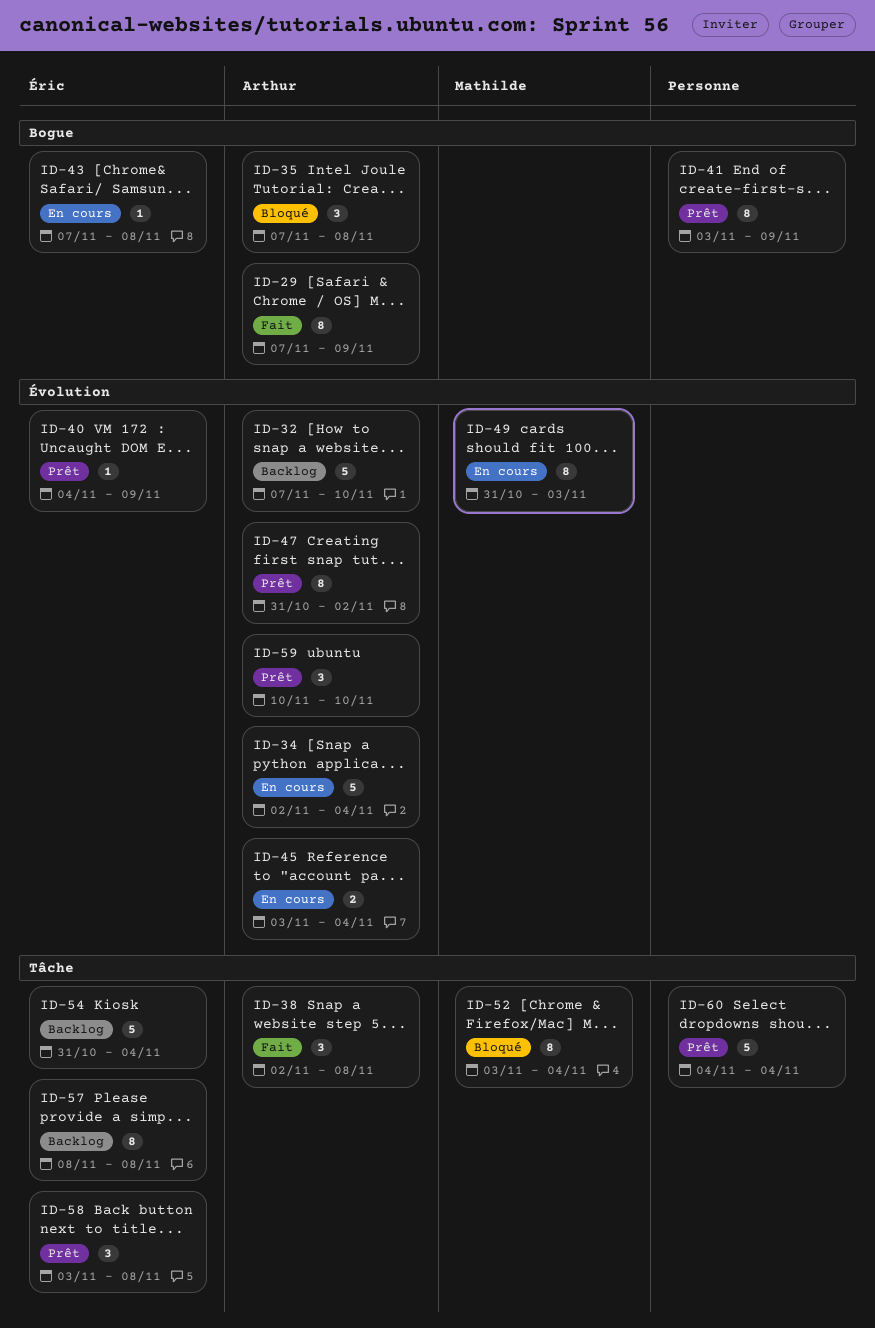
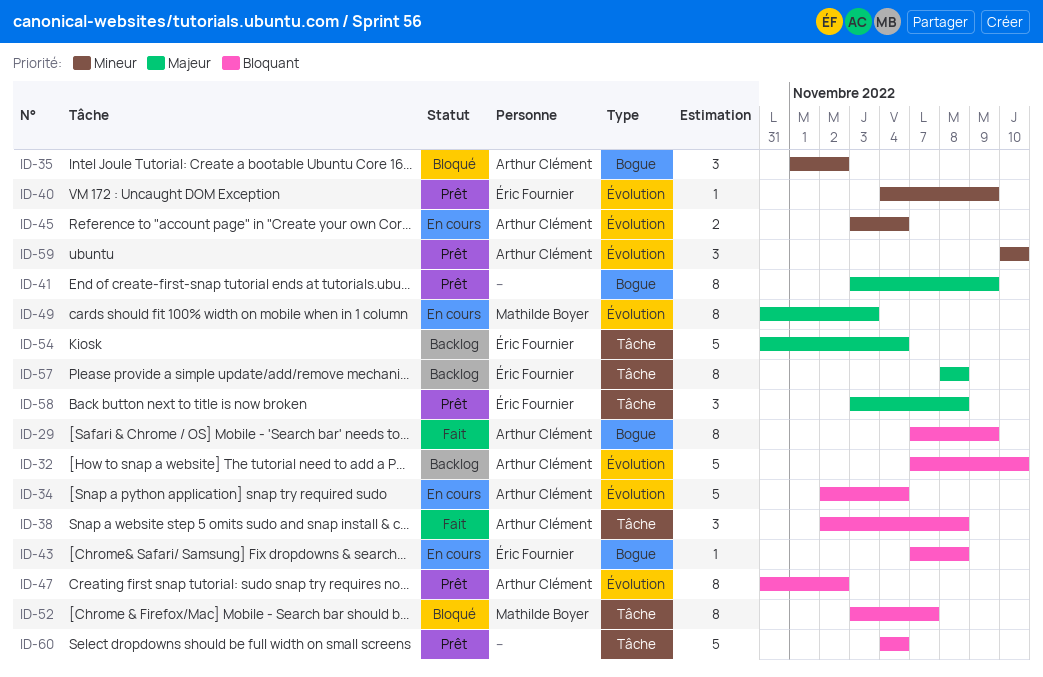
ID-35, start: Nov 7 -> Nov 1
ID-35, due: Nov 8 -> Nov 2
ID-52, due: Nov 4 -> Nov 7

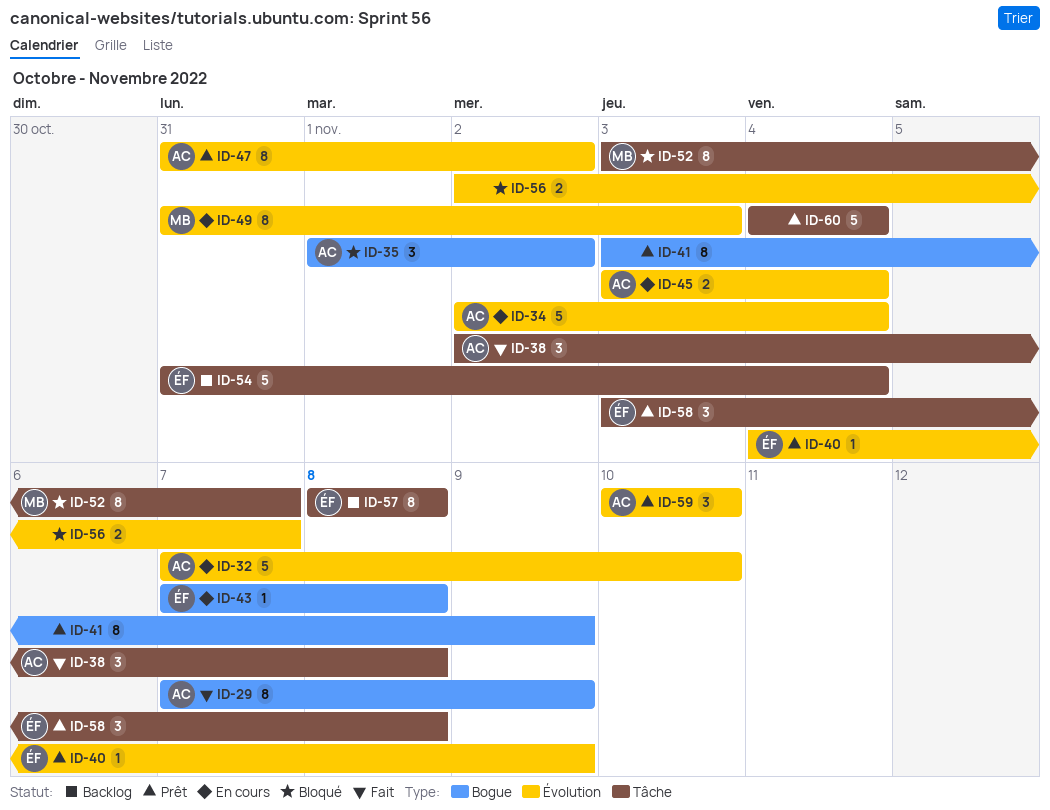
ID-32, status: Backlog -> En cours
ID-56: none -> present

